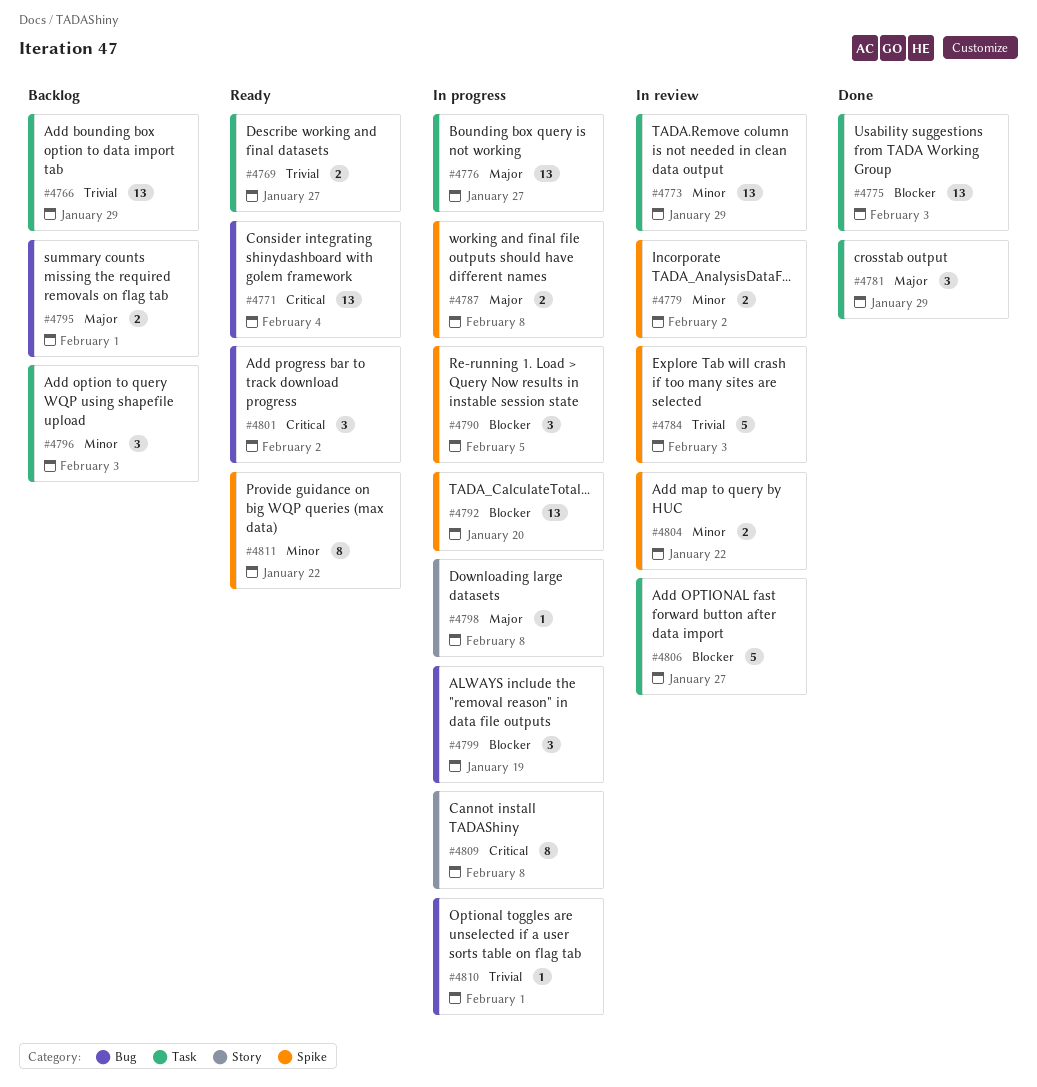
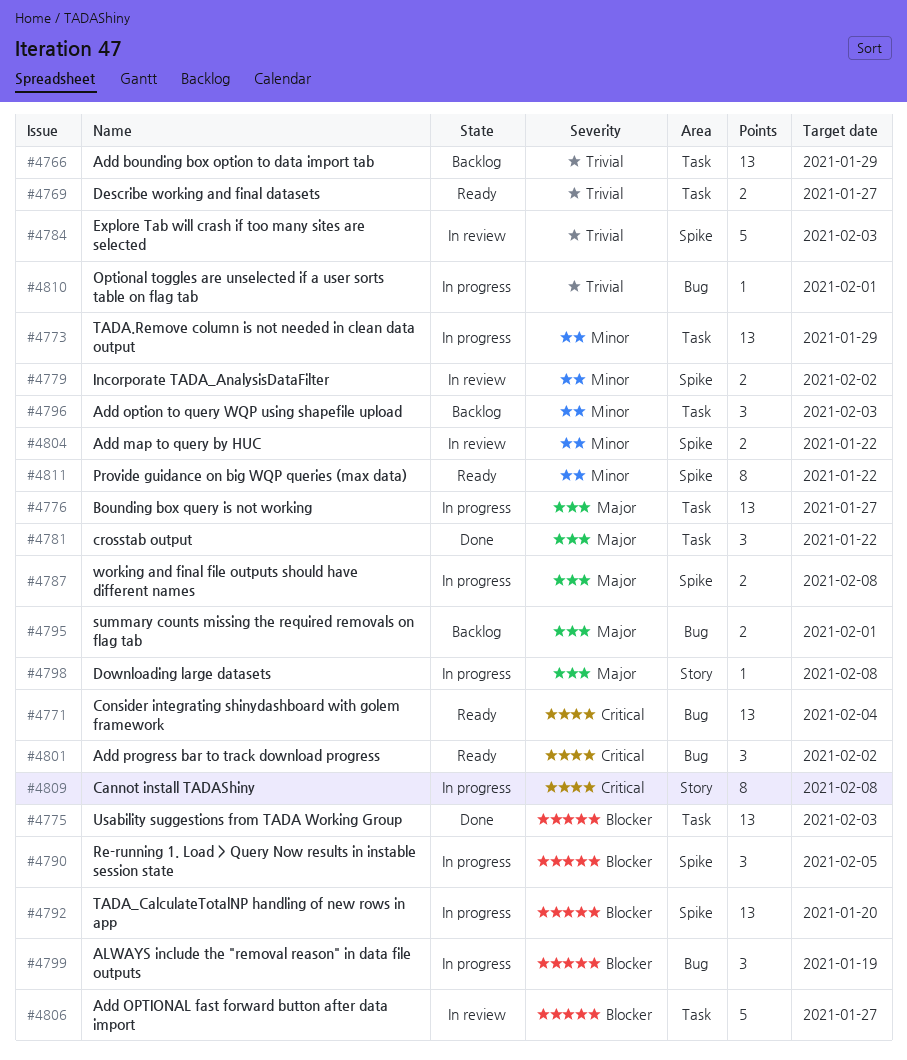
#4773, status: In review -> In progress
#4781, due: Jan 29 -> Jan 22

